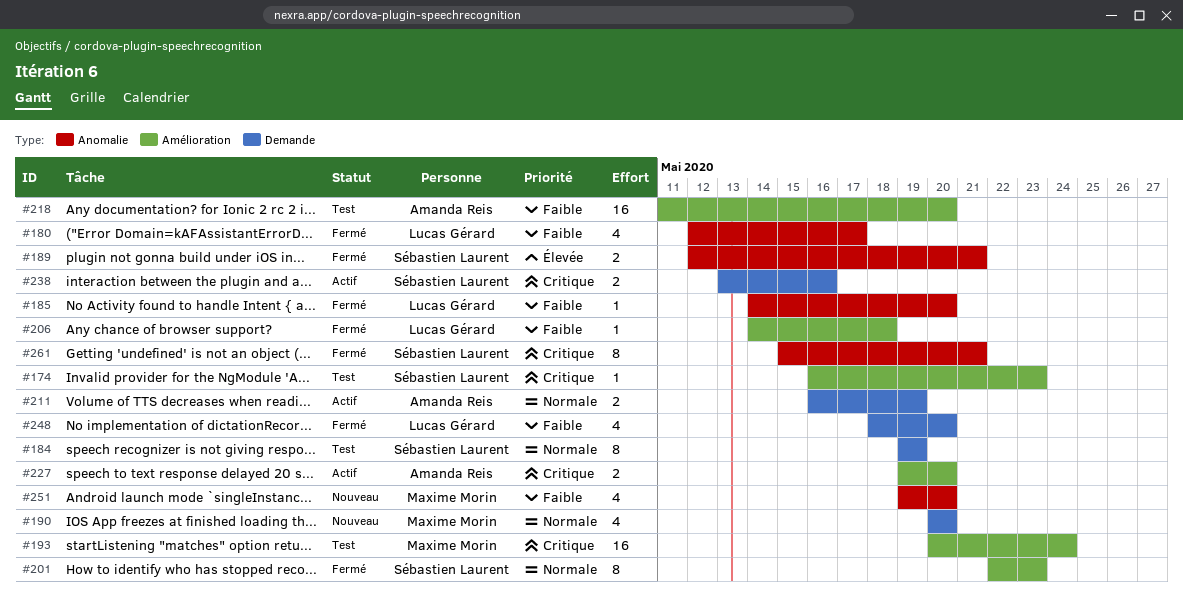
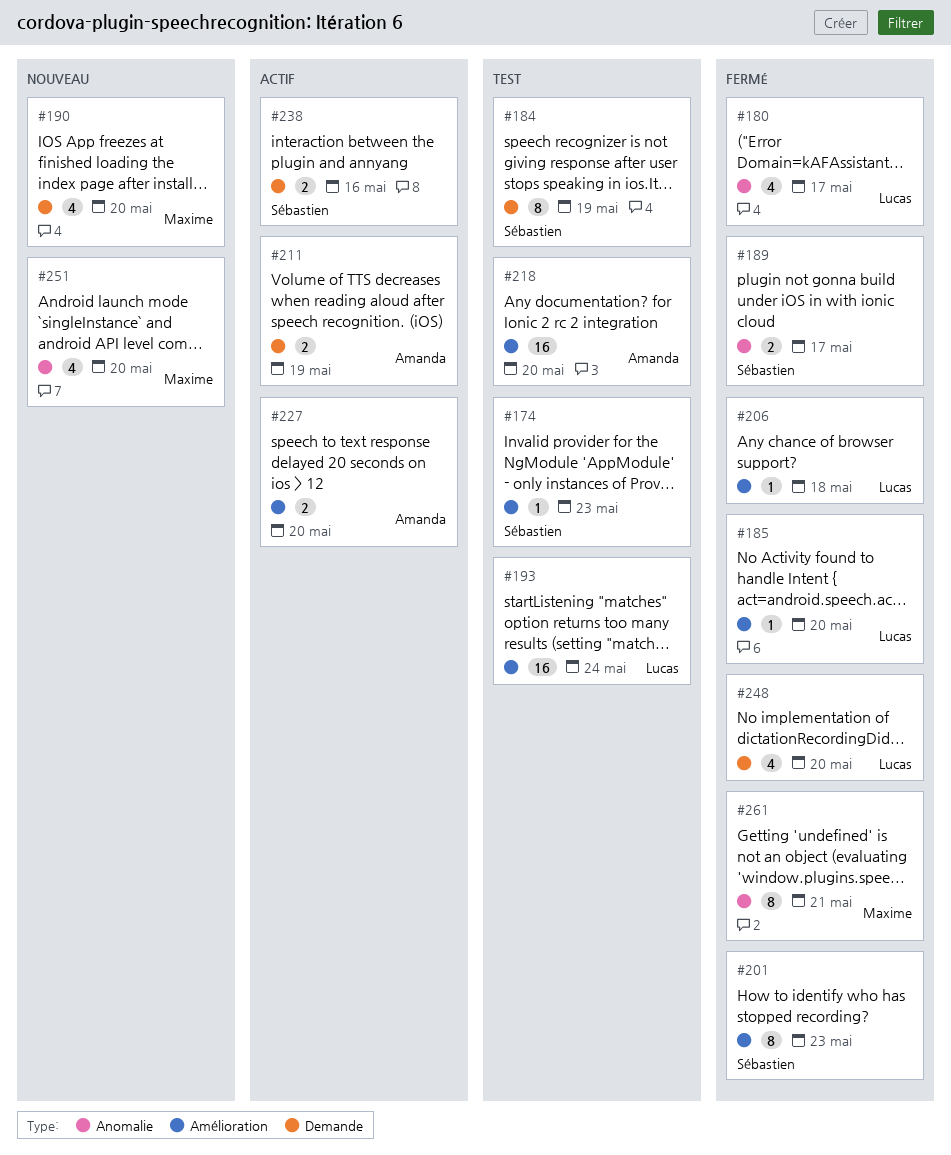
#185, label: Anomalie -> Amélioration
#189, due: May 21 -> May 17
#193, owner: Maxime Morin -> Lucas Gérard
#261, owner: Sébastien Laurent -> Maxime Morin

